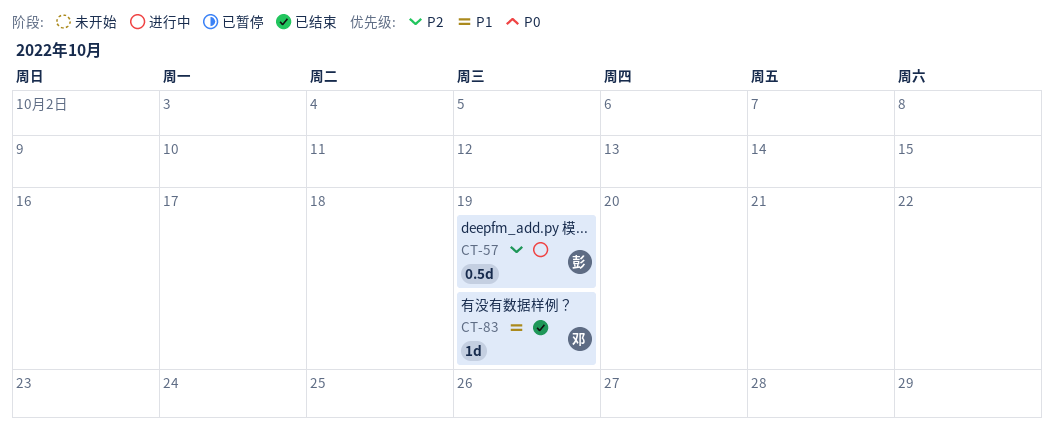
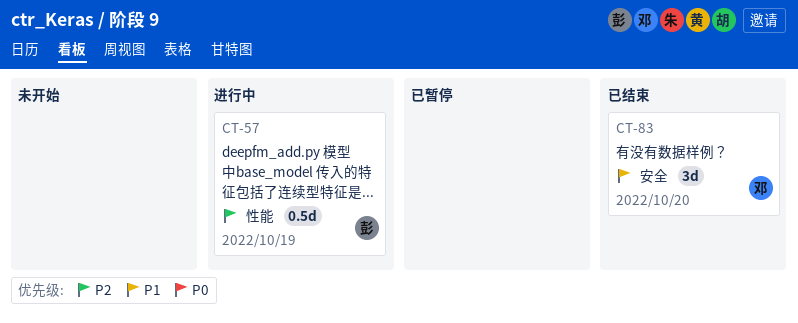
CT-83, estimate: 1d -> 3d
CT-83, due: Oct 19 -> Oct 20

